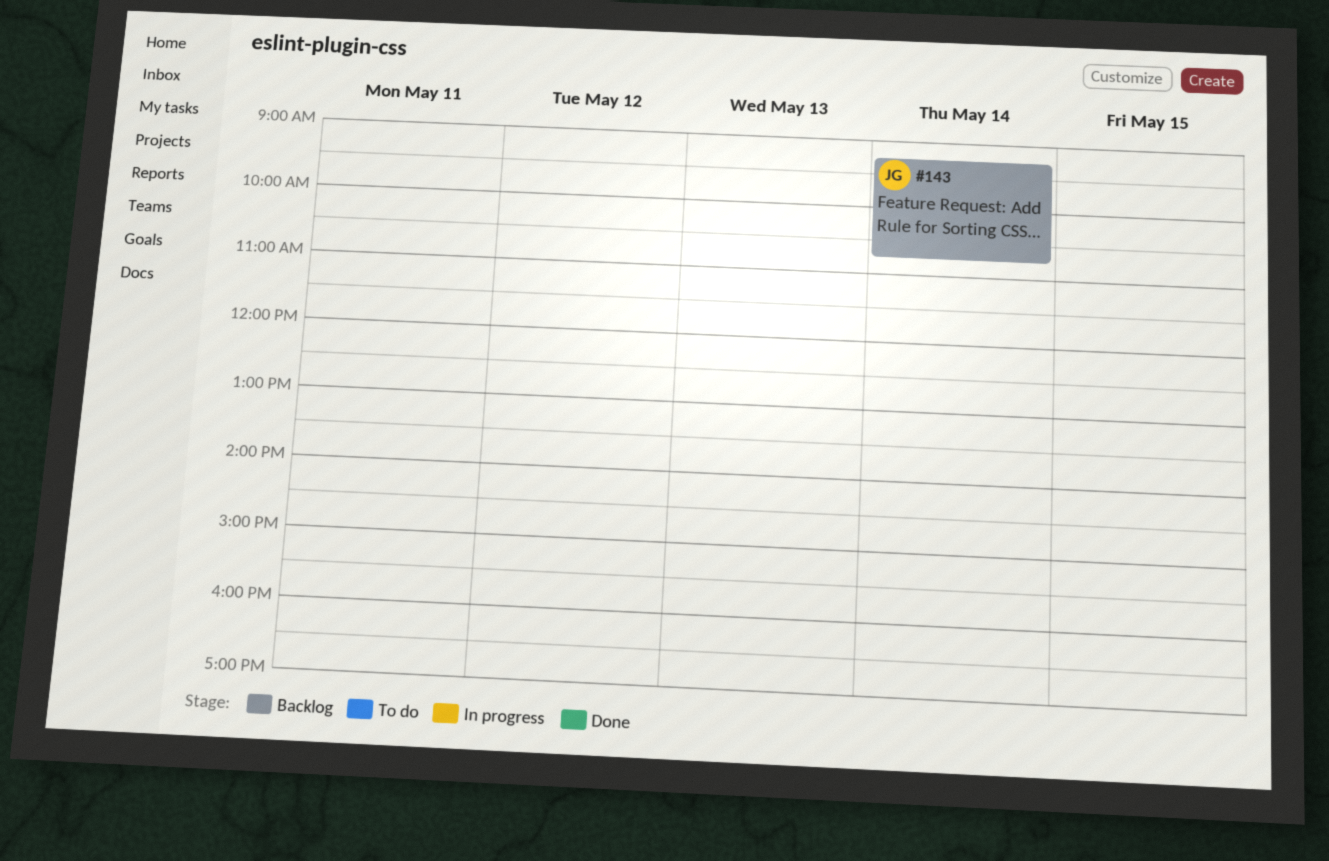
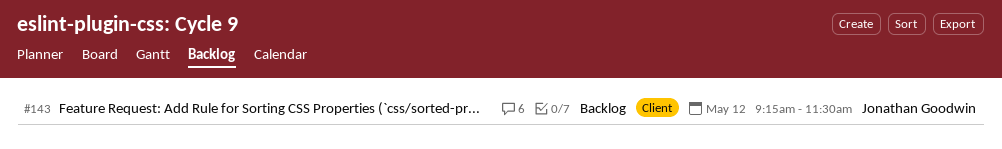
#143, day: May 14 -> May 12
#143, ends: 10:45 -> 11:30

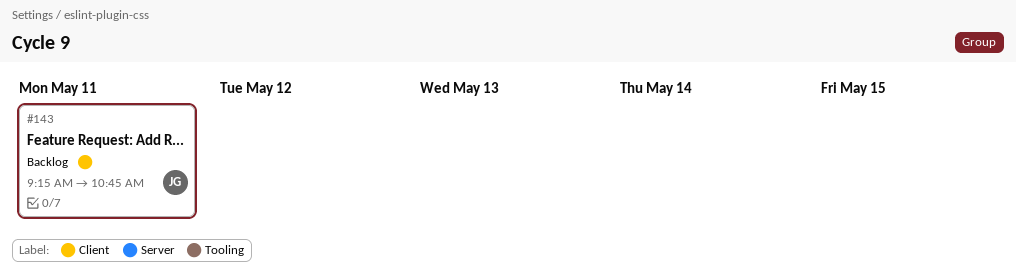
#143, day: May 12 -> May 11
#143, ends: 11:30 -> 10:45

